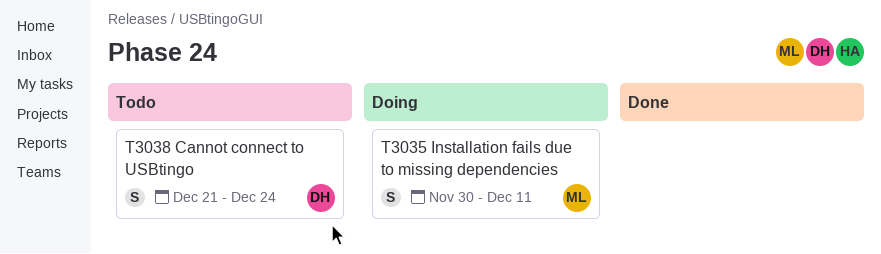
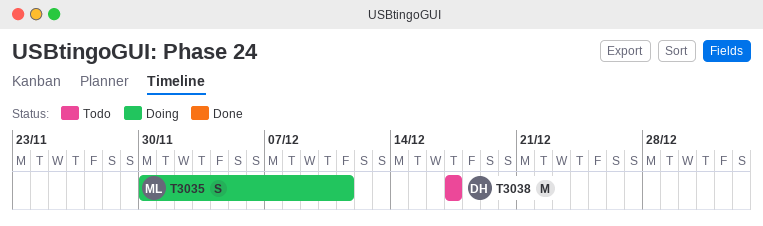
T3038, estimate: S -> M
T3038, start: Dec 21 -> Dec 17
T3038, due: Dec 24 -> Dec 17

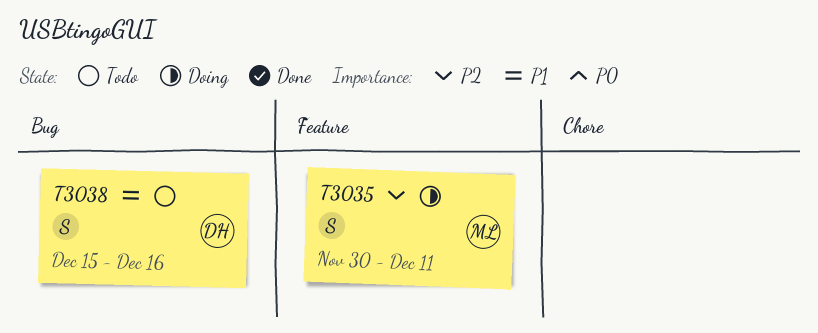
T3038, estimate: M -> S
T3038, start: Dec 17 -> Dec 15
T3038, due: Dec 17 -> Dec 16

